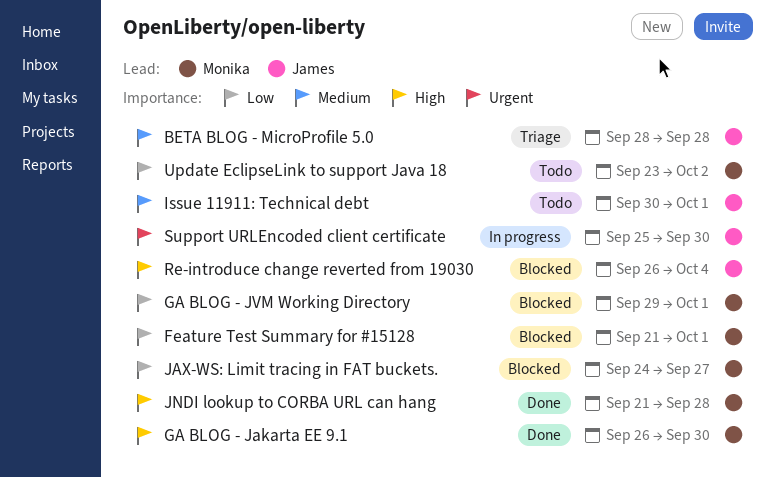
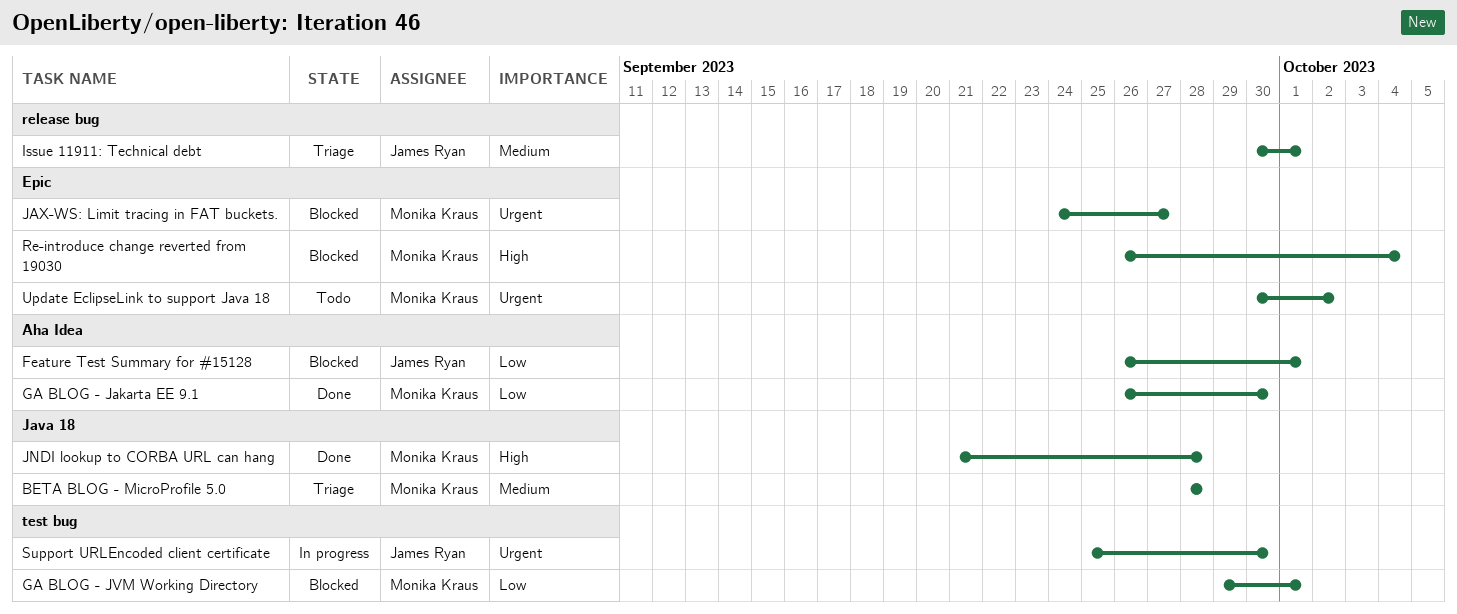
BETA BLOG - MicroProfile 5.0, owner: James Ryan -> Monika Kraus
Feature Test Summary for #15128, owner: Monika Kraus -> James Ryan
Feature Test Summary for #15128, start: Sep 21 -> Sep 26
GA BLOG - Jakarta EE 9.1, priority: High -> Low
Issue 11911: Technical debt, status: Todo -> Triage
JAX-WS: Limit tracing in FAT buckets., priority: Low -> Urgent
Re-introduce change reverted from 19030, owner: James Ryan -> Monika Kraus
Update EclipseLink to support Java 18, priority: Low -> Urgent
Update EclipseLink to support Java 18, start: Sep 23 -> Sep 30

